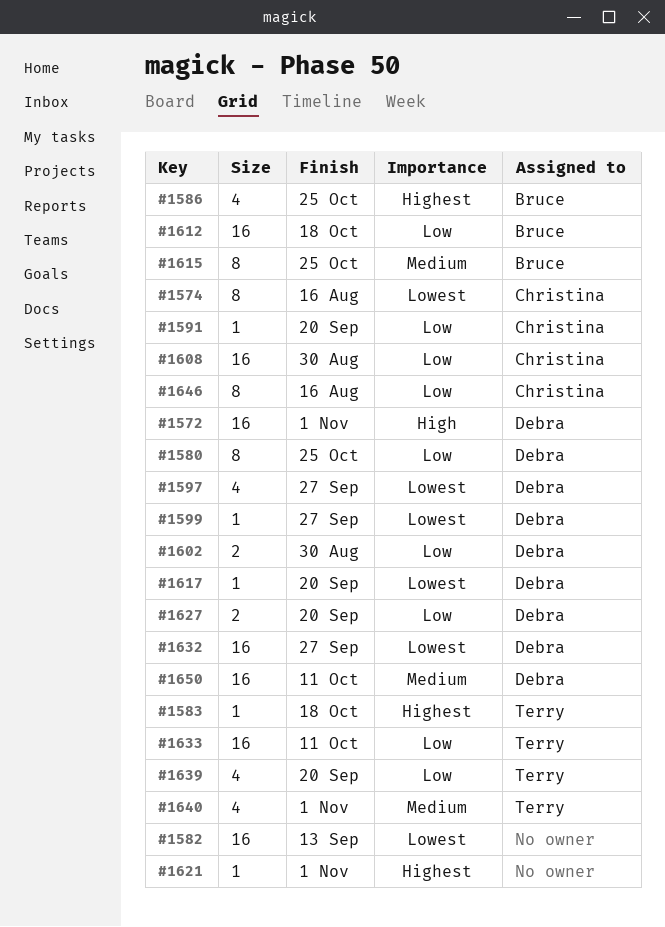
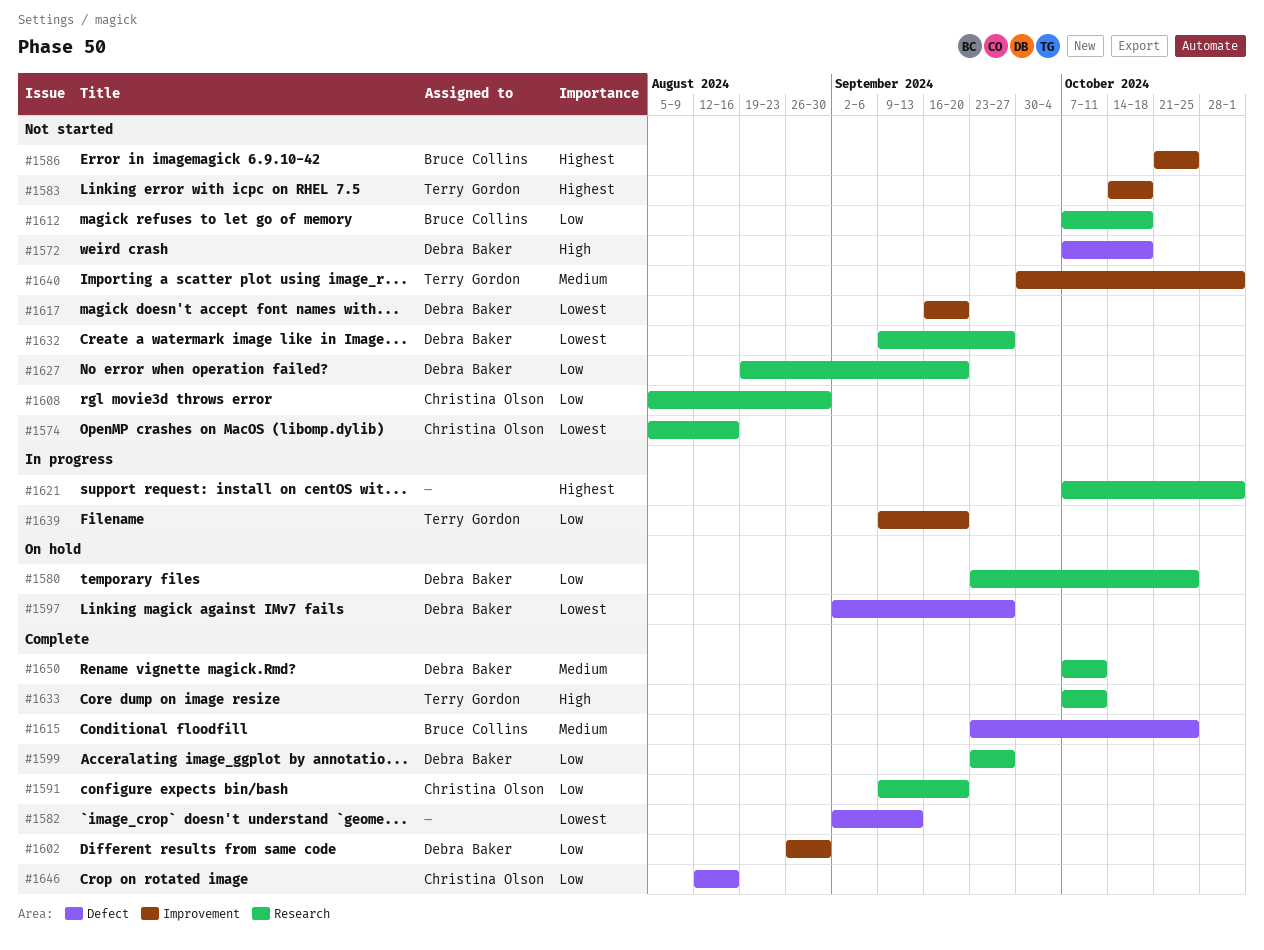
#1572, due: Nov 1 -> Oct 18
#1599, priority: Lowest -> Low
#1633, priority: Low -> High

